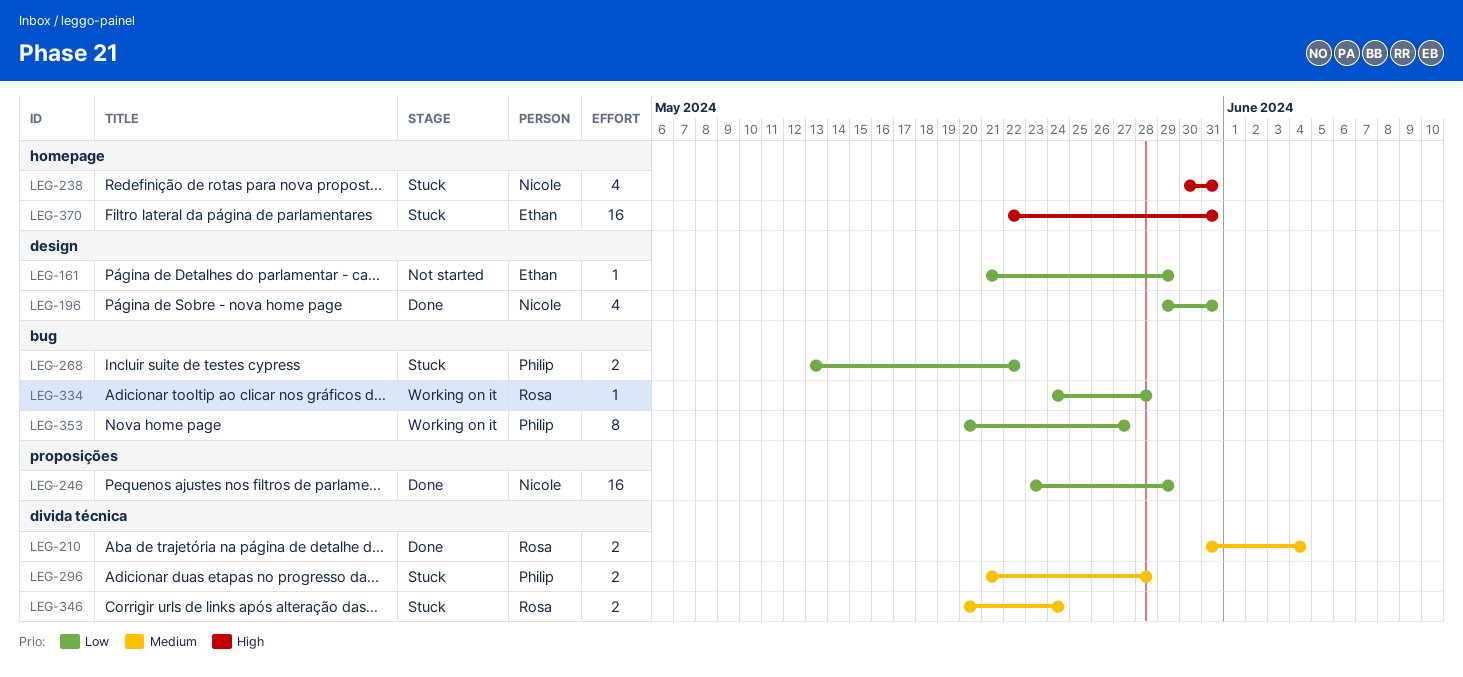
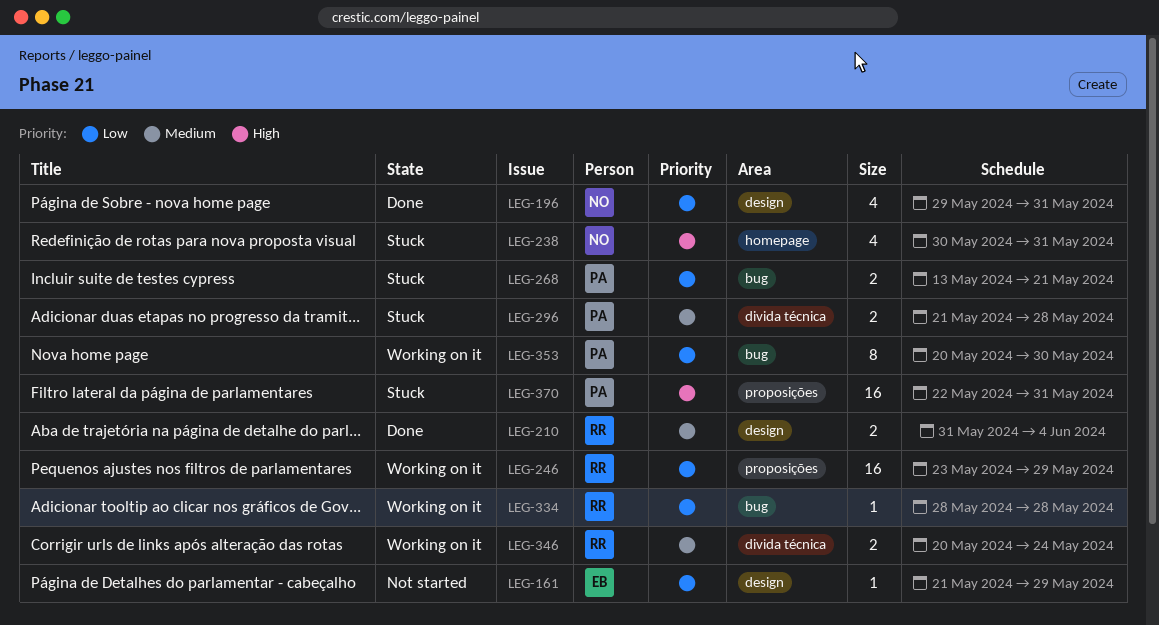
LEG-210, label: divida técnica -> design
LEG-246, status: Done -> Working on it
LEG-246, owner: Nicole -> Rosa
LEG-268, due: May 22 -> May 21
LEG-334, start: May 24 -> May 28
LEG-346, status: Stuck -> Working on it
LEG-353, due: May 27 -> May 30
LEG-370, owner: Ethan -> Philip
LEG-370, label: homepage -> proposições

